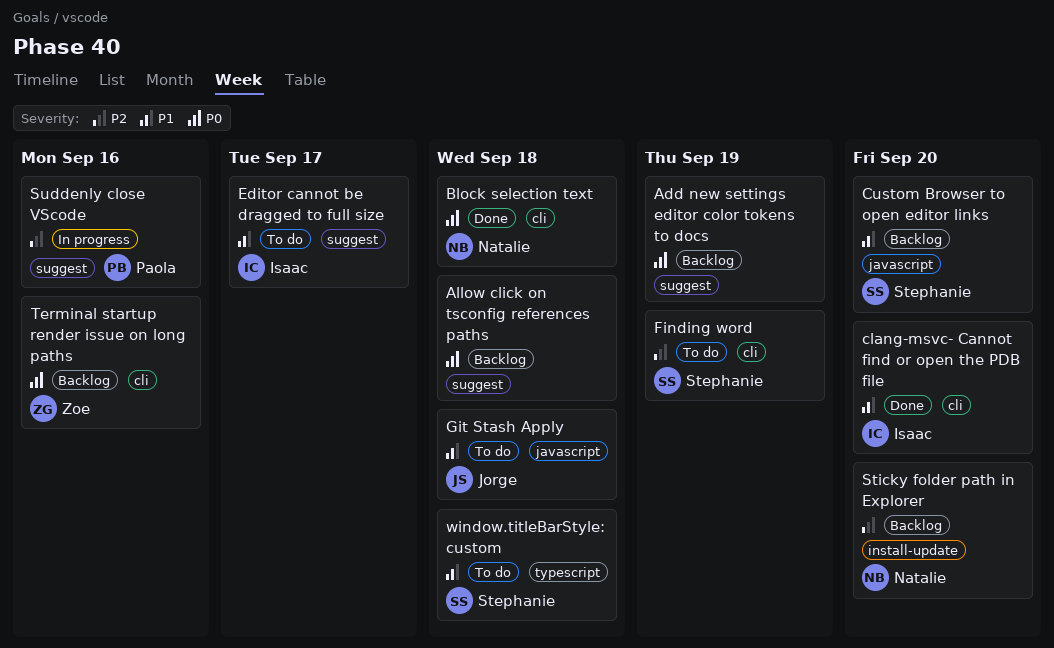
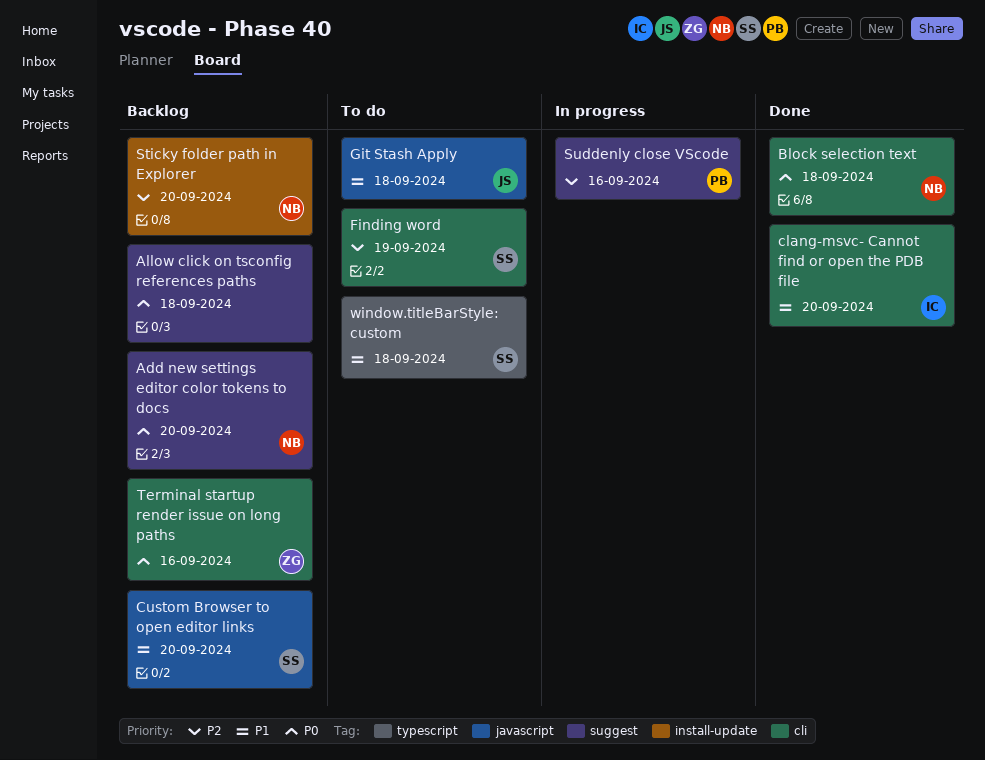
Add new settings editor color tokens to docs, owner: none -> Natalie
Add new settings editor color tokens to docs, due: Sep 19 -> Sep 20
Editor cannot be dragged to full size: present -> none

